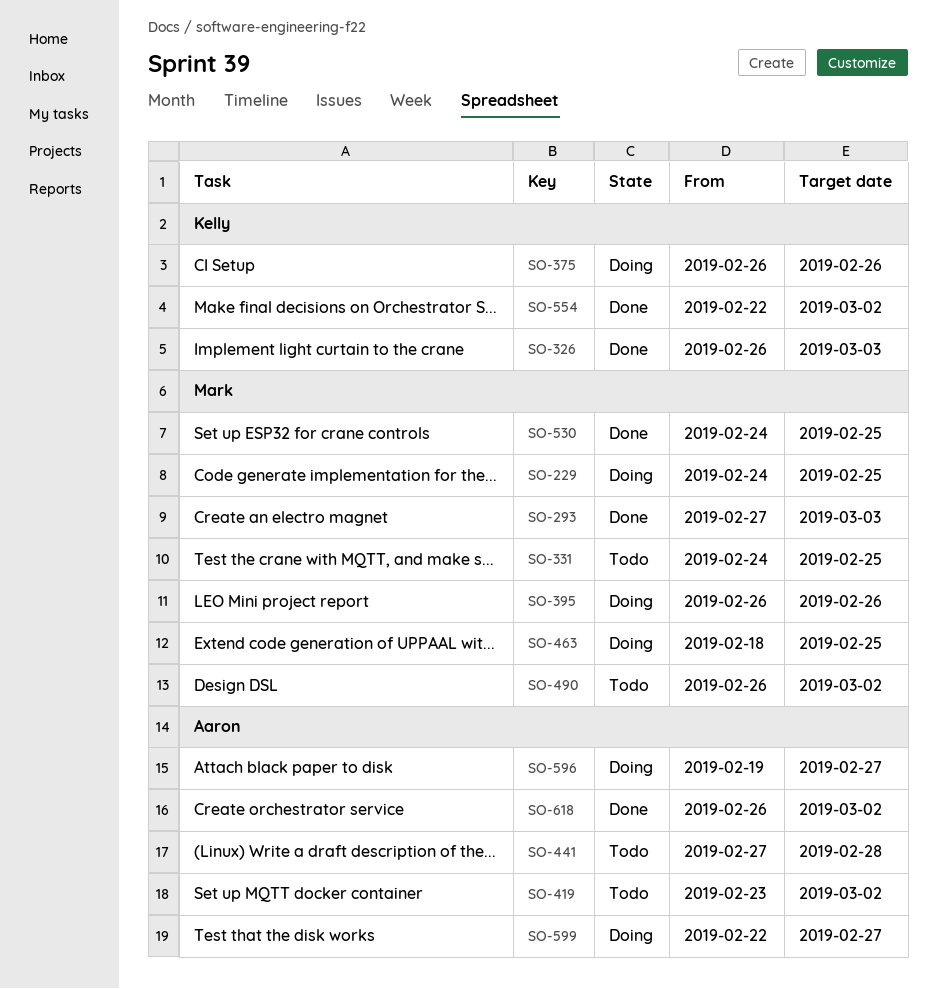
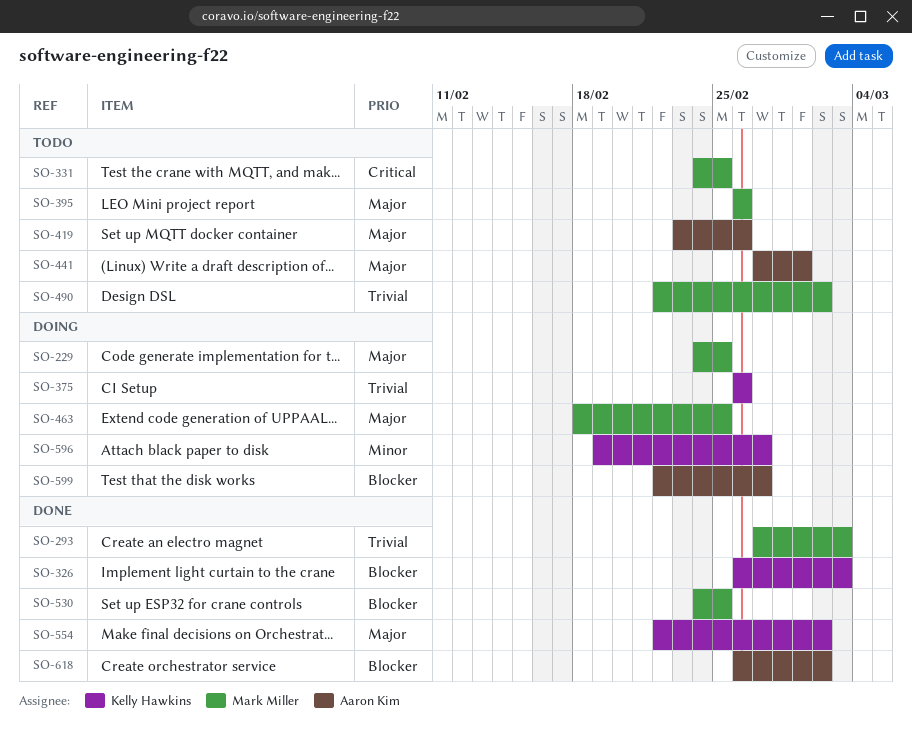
SO-395, status: Doing -> Todo
SO-419, due: Mar 2 -> Feb 26
SO-441, due: Feb 28 -> Mar 1
SO-490, start: Feb 26 -> Feb 22
SO-596, owner: Aaron Kim -> Kelly Hawkins

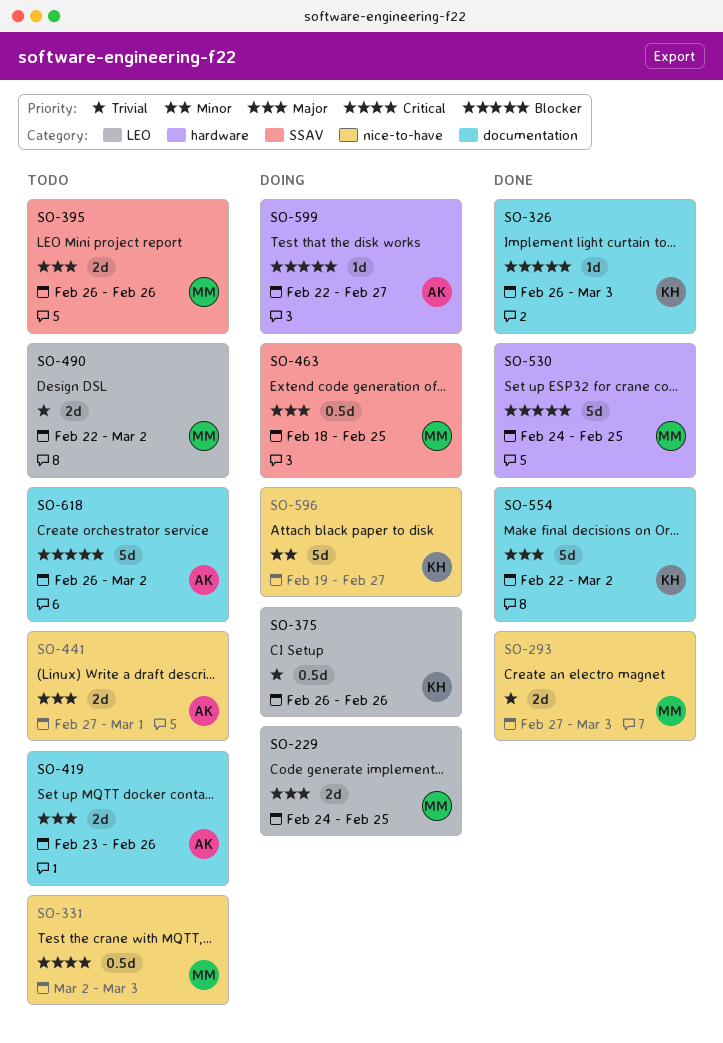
SO-331, start: Feb 24 -> Mar 2
SO-331, due: Feb 25 -> Mar 3
SO-618, status: Done -> Todo

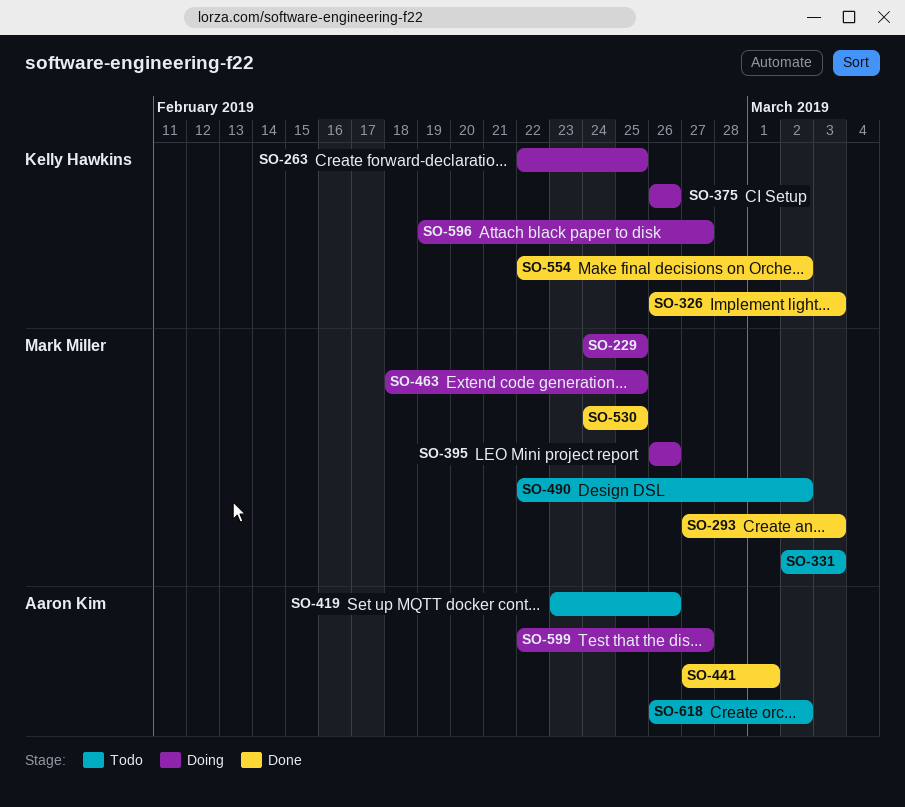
SO-263: none -> present
SO-395, status: Todo -> Doing
SO-441, status: Todo -> Done

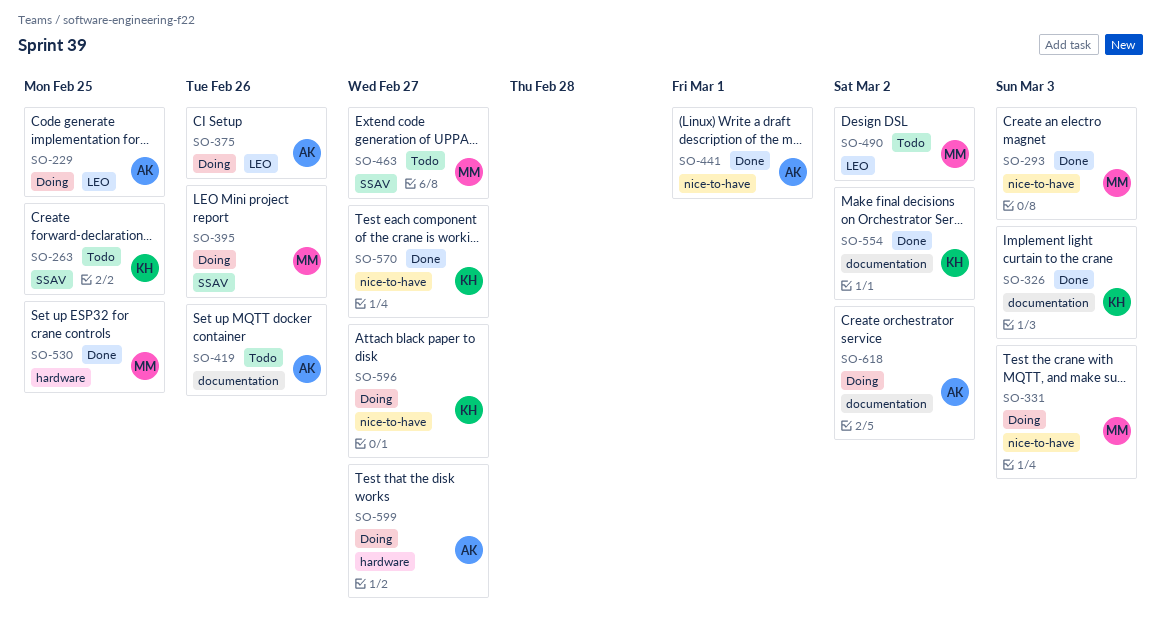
SO-229, owner: Mark Miller -> Aaron Kim
SO-263, status: Doing -> Todo
SO-331, status: Todo -> Doing
SO-375, owner: Kelly Hawkins -> Aaron Kim
SO-463, status: Doing -> Todo
SO-463, due: Feb 25 -> Feb 27
SO-570: none -> present
SO-618, status: Todo -> Doing

